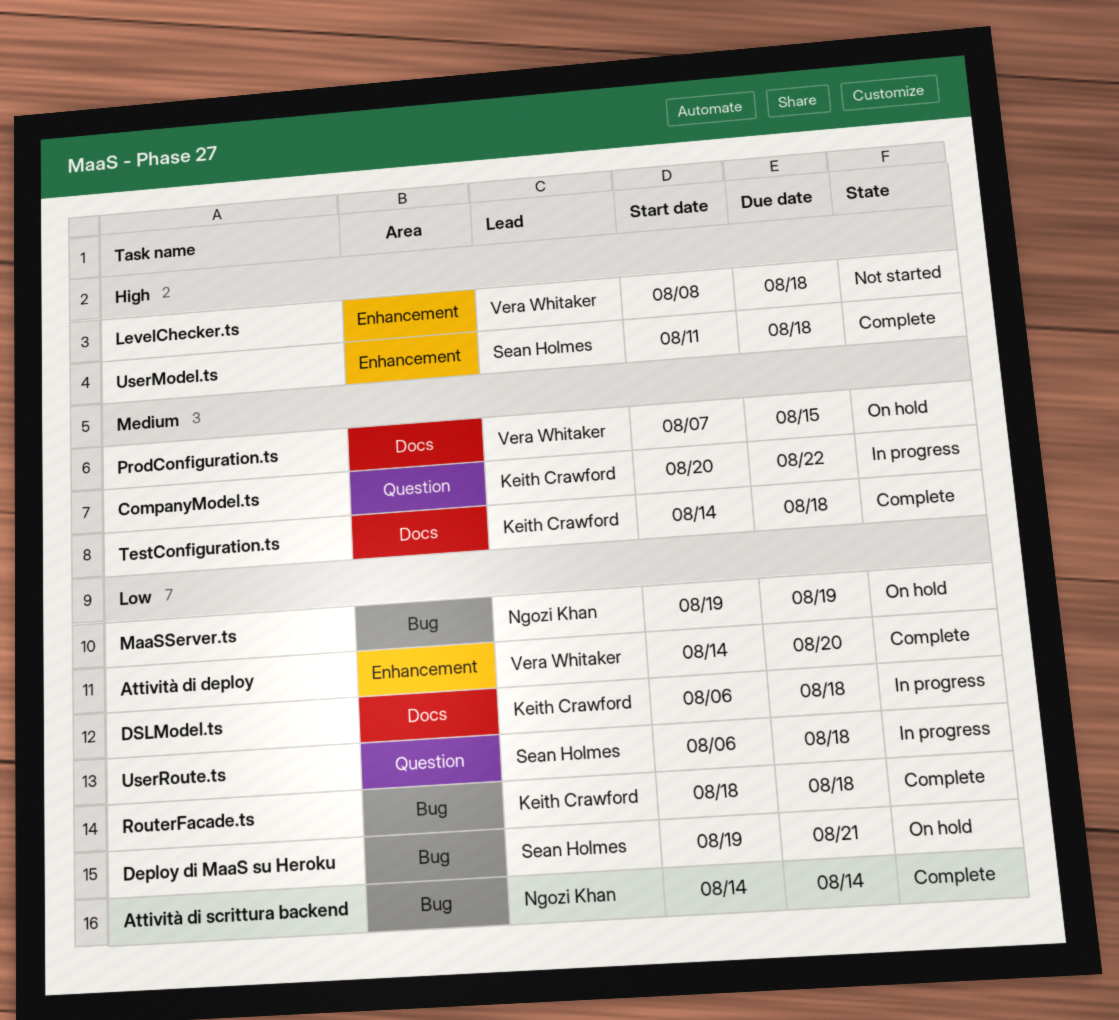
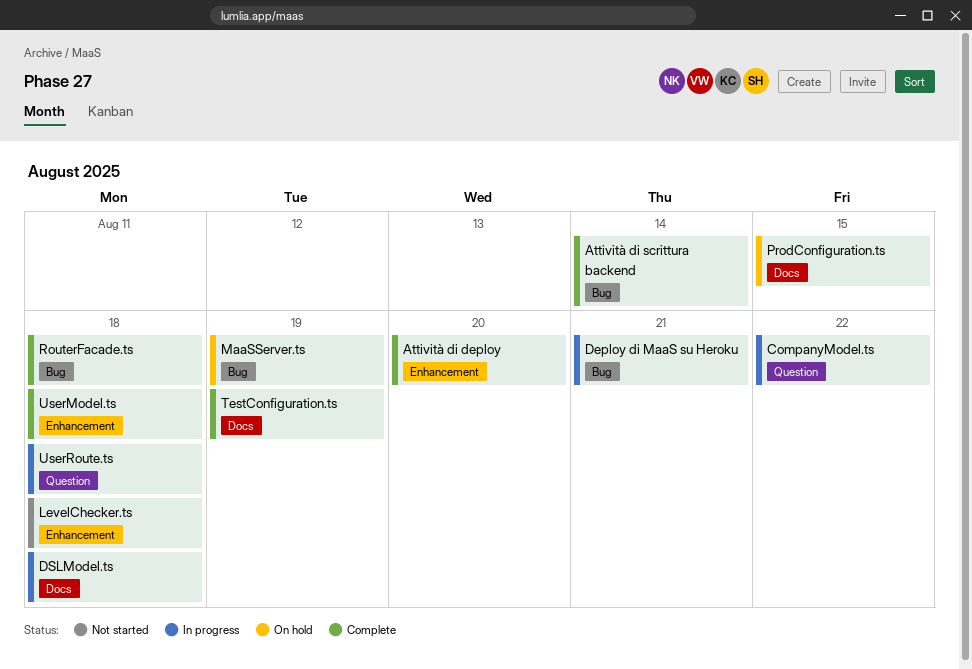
Deploy di MaaS su Heroku, status: On hold -> In progress
TestConfiguration.ts, due: Aug 18 -> Aug 19

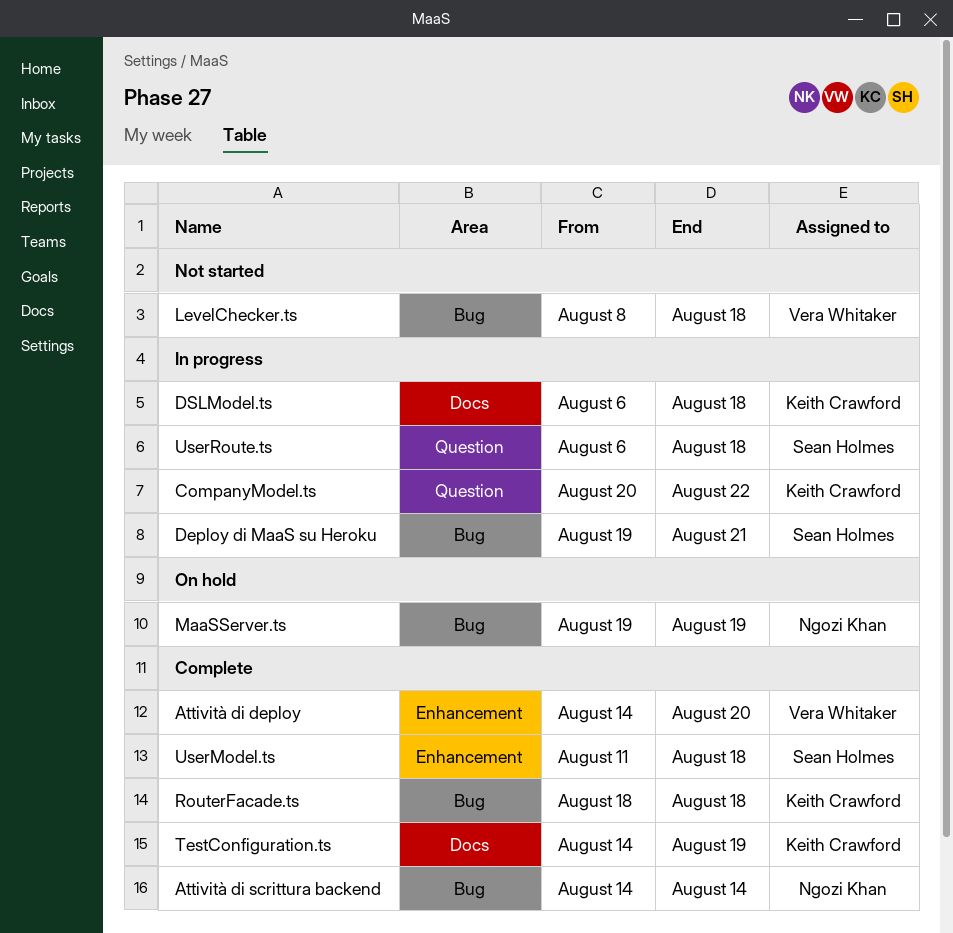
LevelChecker.ts, label: Enhancement -> Bug
ProdConfiguration.ts: present -> none

